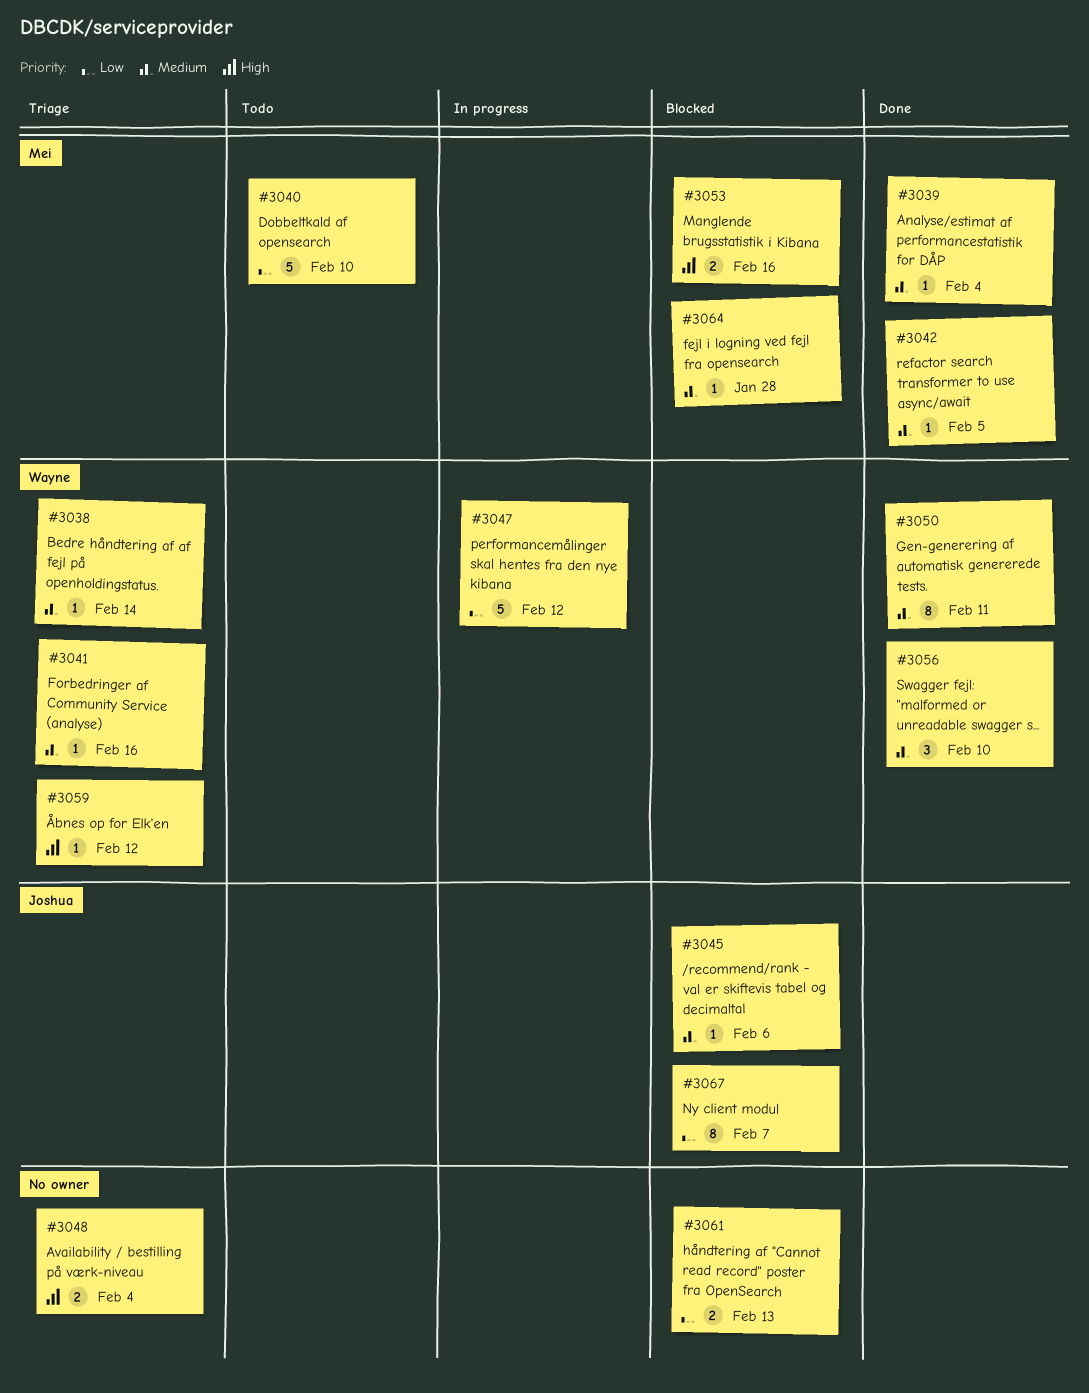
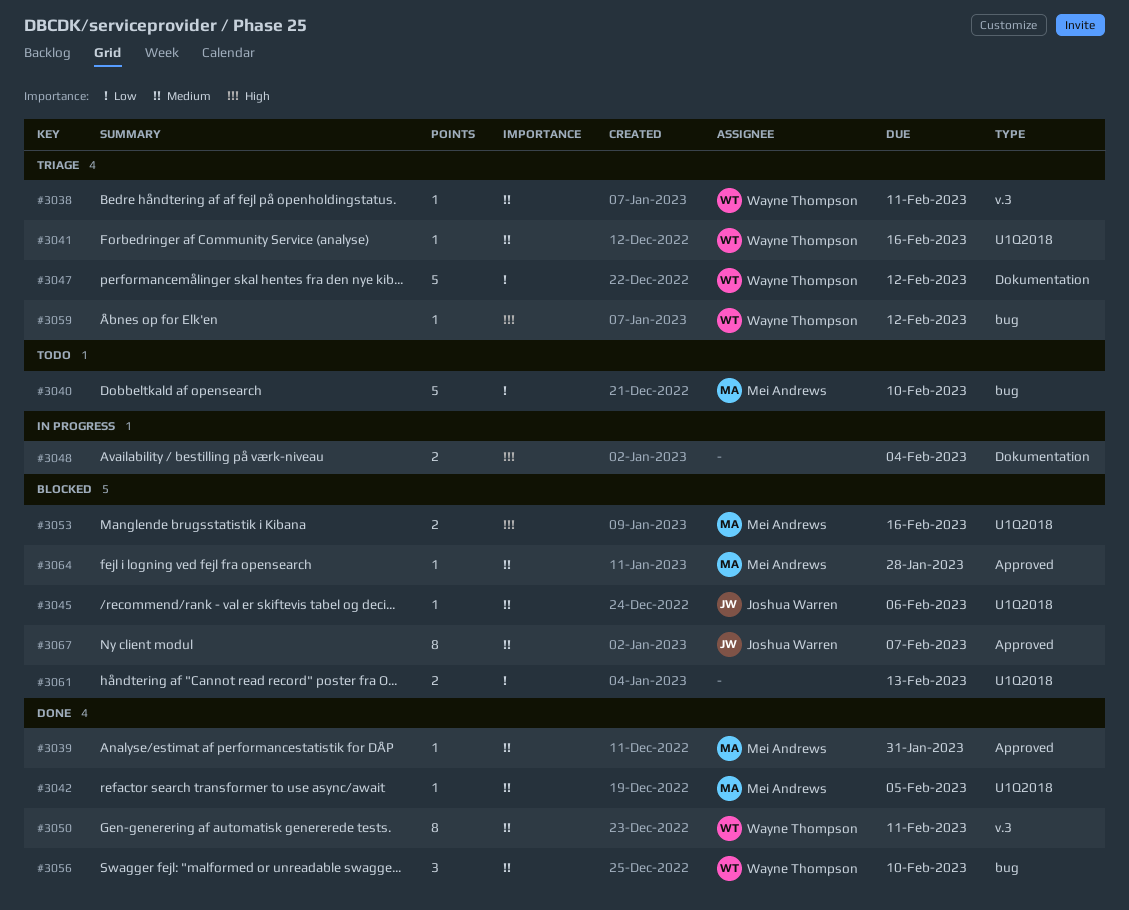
#3038, due: Feb 14 -> Feb 11
#3039, due: Feb 4 -> Jan 31
#3047, status: In progress -> Triage
#3048, status: Triage -> In progress
#3067, priority: Low -> Medium

